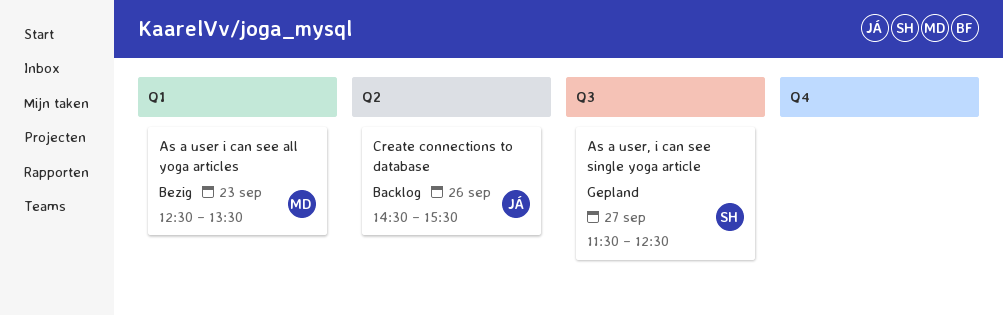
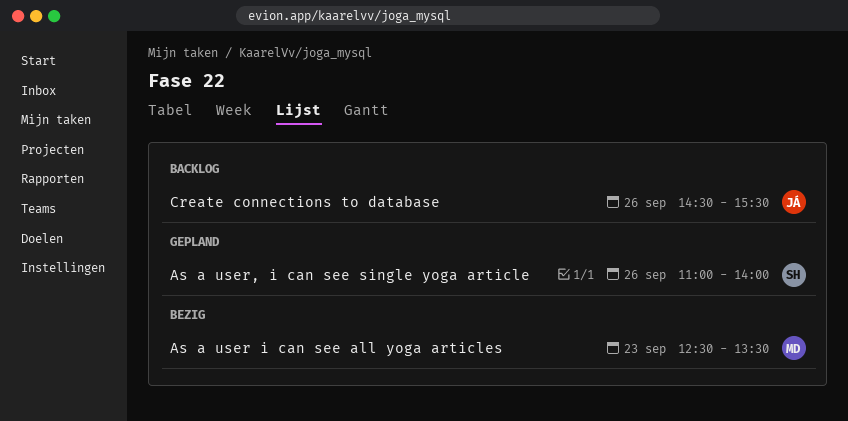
As a user, i can see single yoga article, day: Sep 27 -> Sep 26
As a user, i can see single yoga article, begins: 11:30 -> 11:00
As a user, i can see single yoga article, ends: 12:30 -> 14:00

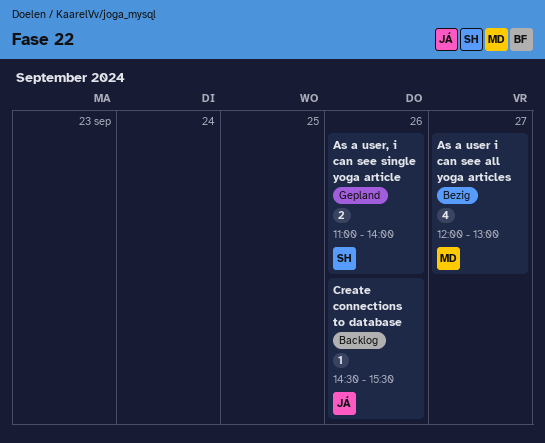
As a user i can see all yoga articles, day: Sep 23 -> Sep 27
As a user i can see all yoga articles, begins: 12:30 -> 12:00
As a user i can see all yoga articles, ends: 13:30 -> 13:00

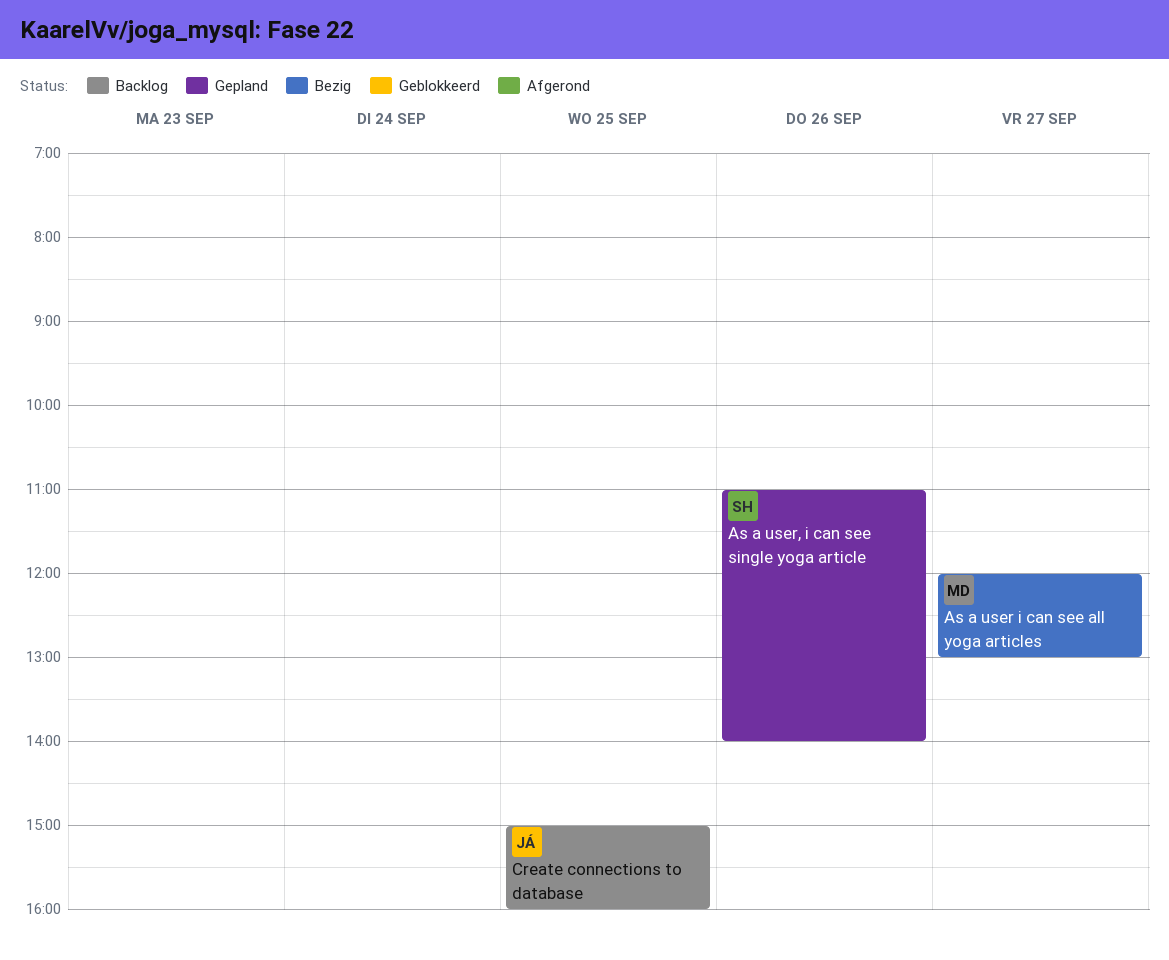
Create connections to database, day: Sep 26 -> Sep 25
Create connections to database, begins: 14:30 -> 15:00
Create connections to database, ends: 15:30 -> 16:00

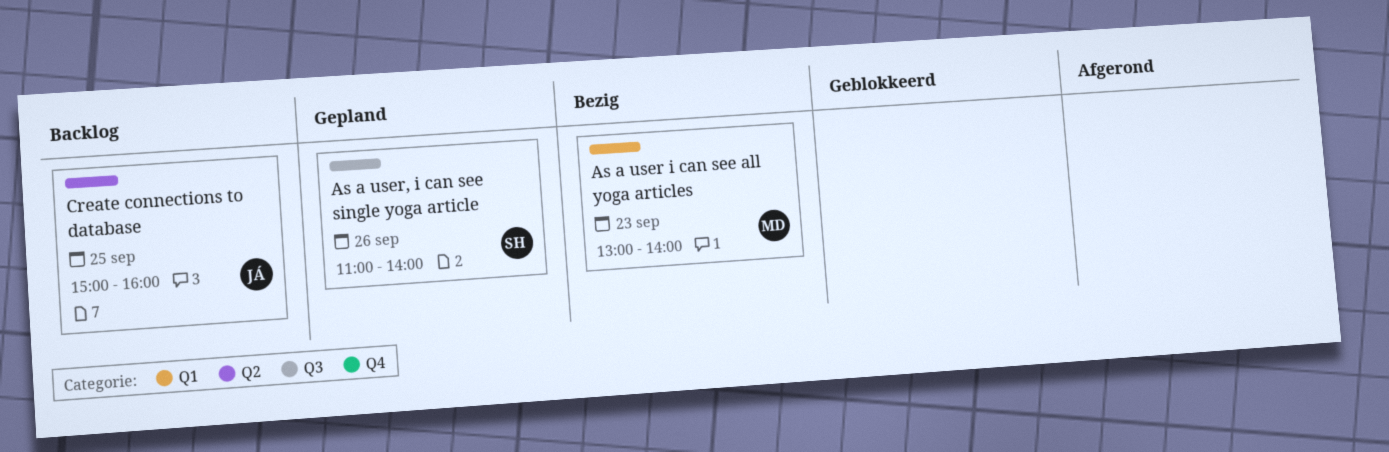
As a user i can see all yoga articles, day: Sep 27 -> Sep 23
As a user i can see all yoga articles, begins: 12:00 -> 13:00
As a user i can see all yoga articles, ends: 13:00 -> 14:00

